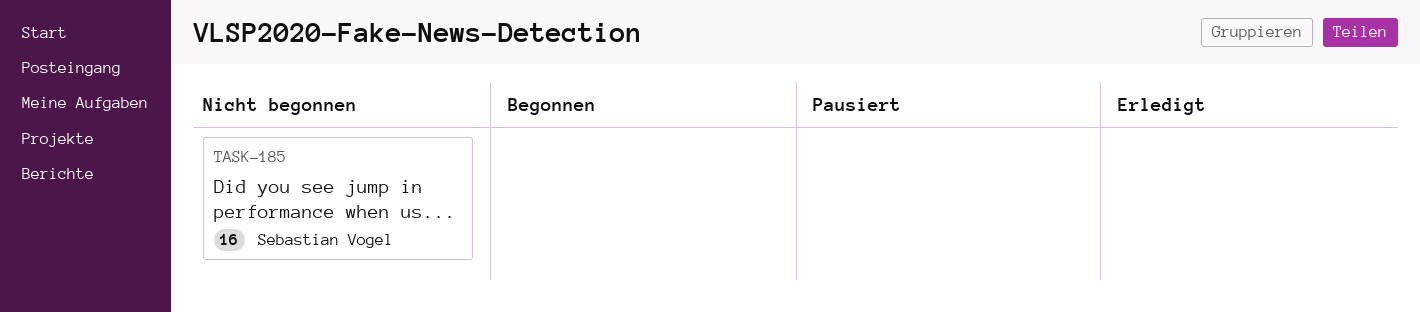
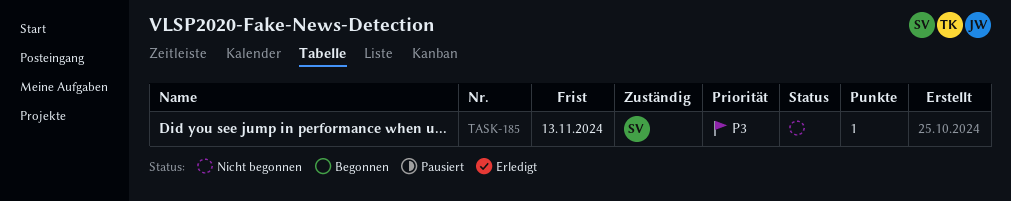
TASK-185, estimate: 16 -> 1

